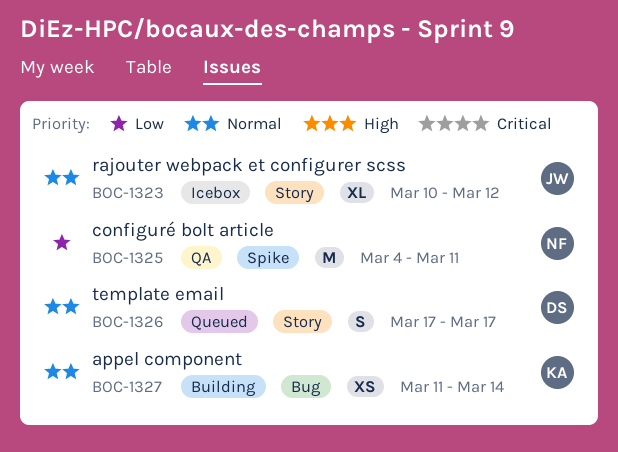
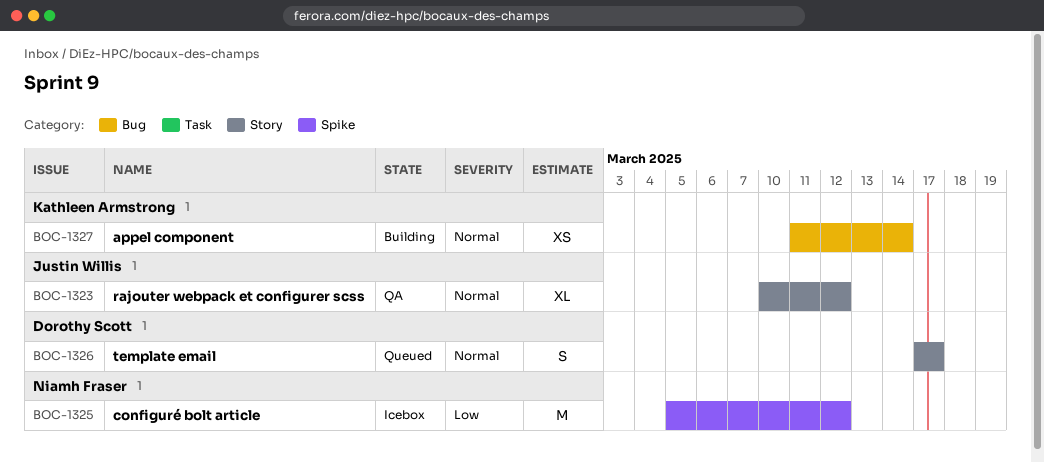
BOC-1323, status: Icebox -> QA
BOC-1325, status: QA -> Icebox
BOC-1325, start: Mar 4 -> Mar 5
BOC-1325, due: Mar 11 -> Mar 12

